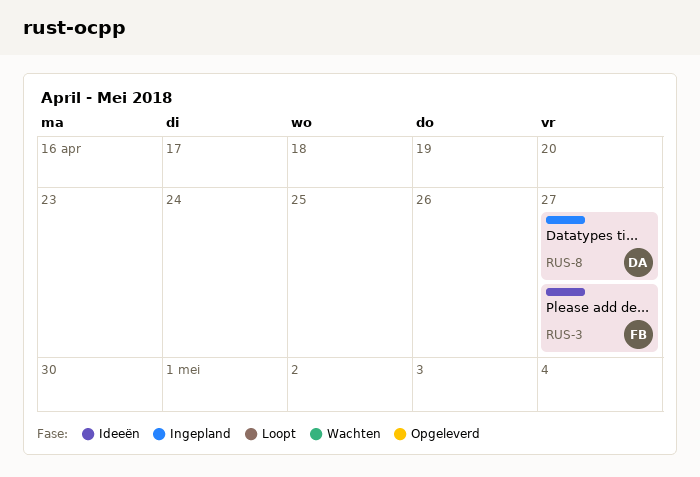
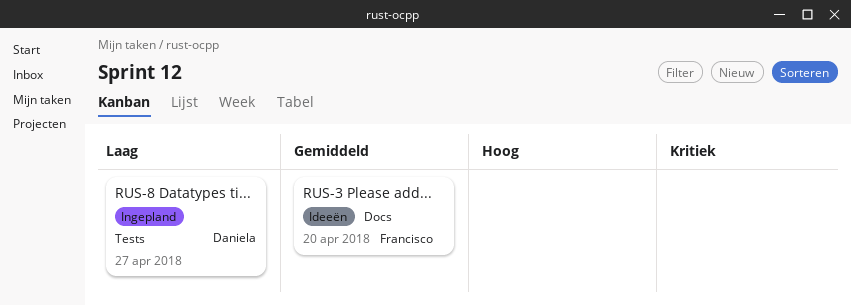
RUS-3, due: Apr 27 -> Apr 20

